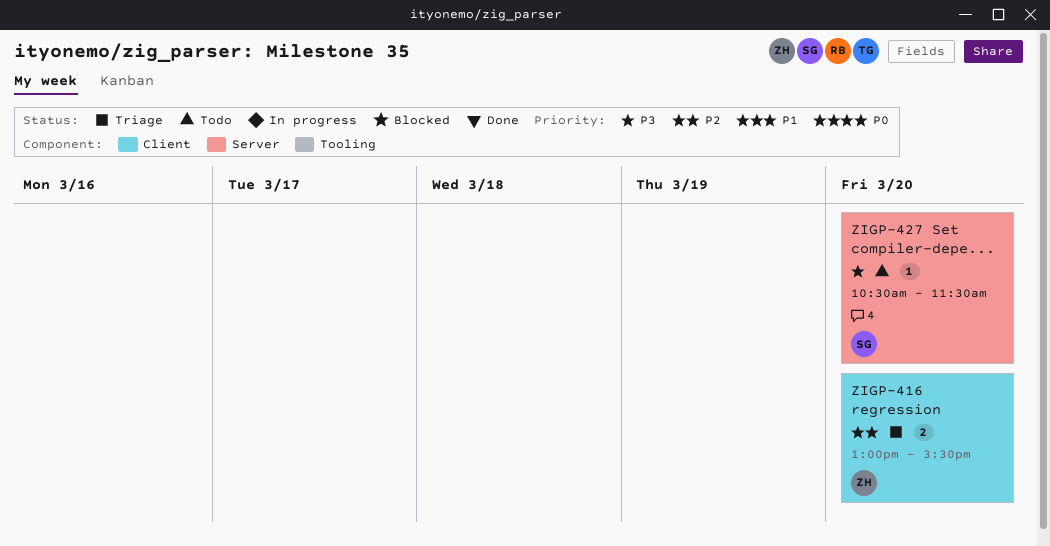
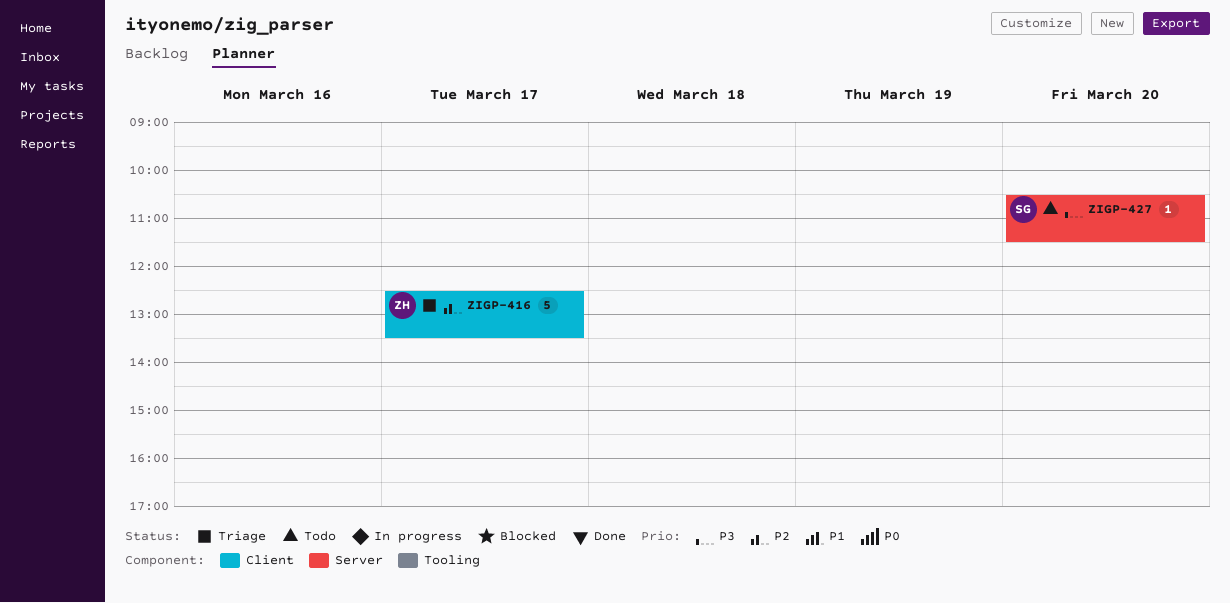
ZIGP-416, estimate: 2 -> 5
ZIGP-416, day: Mar 20 -> Mar 17
ZIGP-416, begins: 13:00 -> 12:30
ZIGP-416, ends: 15:30 -> 13:30

